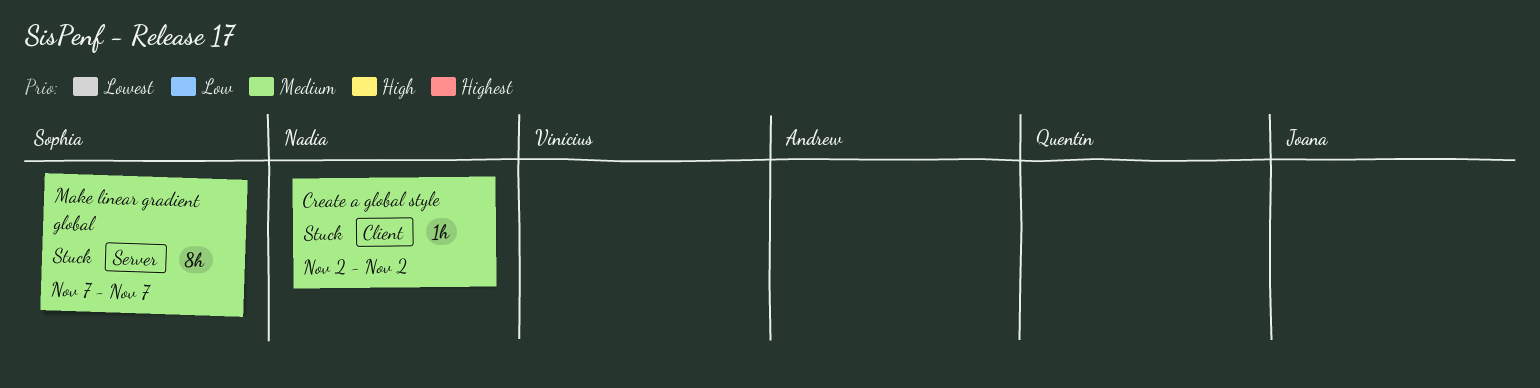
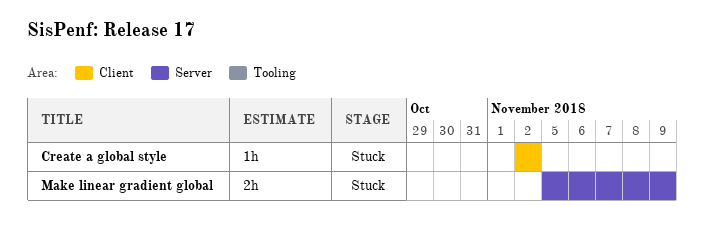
Make linear gradient global, estimate: 8h -> 2h
Make linear gradient global, start: Nov 7 -> Nov 5
Make linear gradient global, due: Nov 7 -> Nov 9

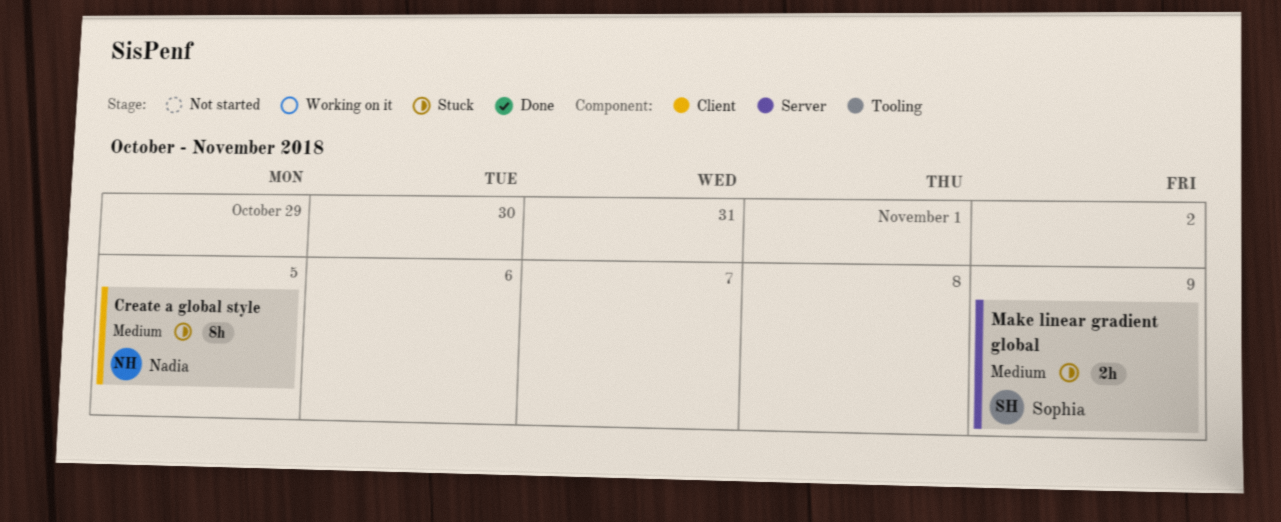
Create a global style, estimate: 1h -> 8h
Create a global style, due: Nov 2 -> Nov 5

